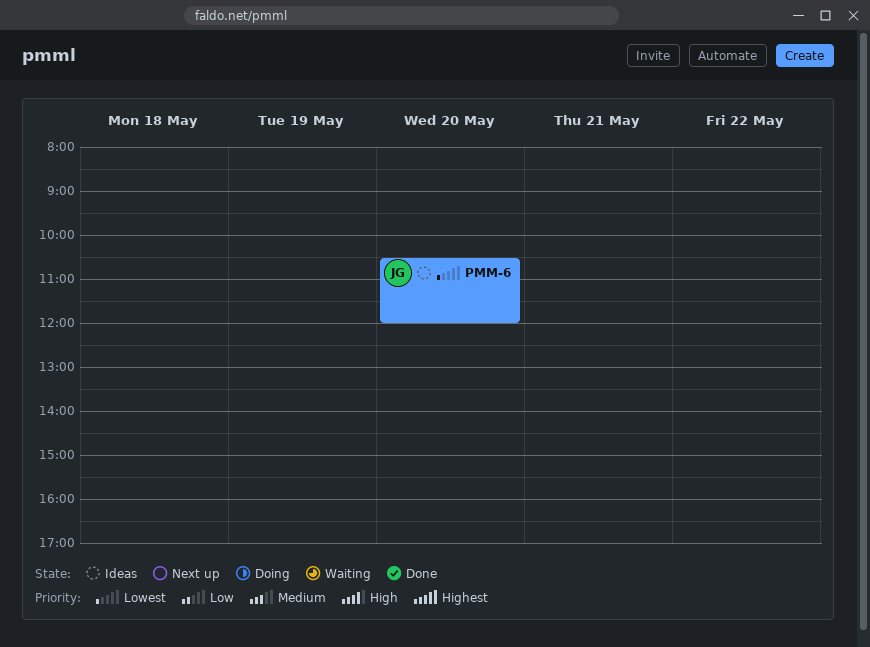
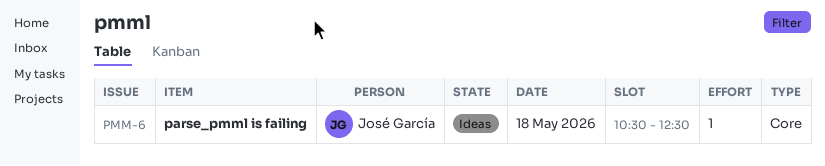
PMM-6, day: May 20 -> May 18
PMM-6, ends: 12:00 -> 12:30

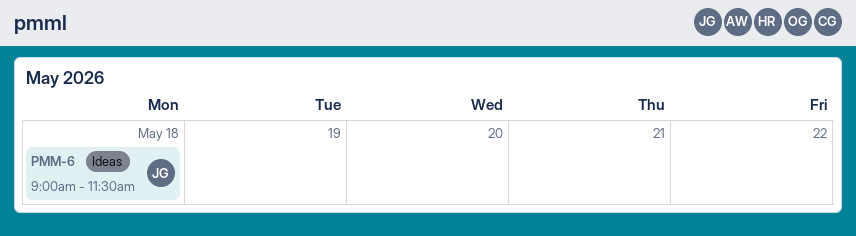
PMM-6, begins: 10:30 -> 09:00
PMM-6, ends: 12:30 -> 11:30

